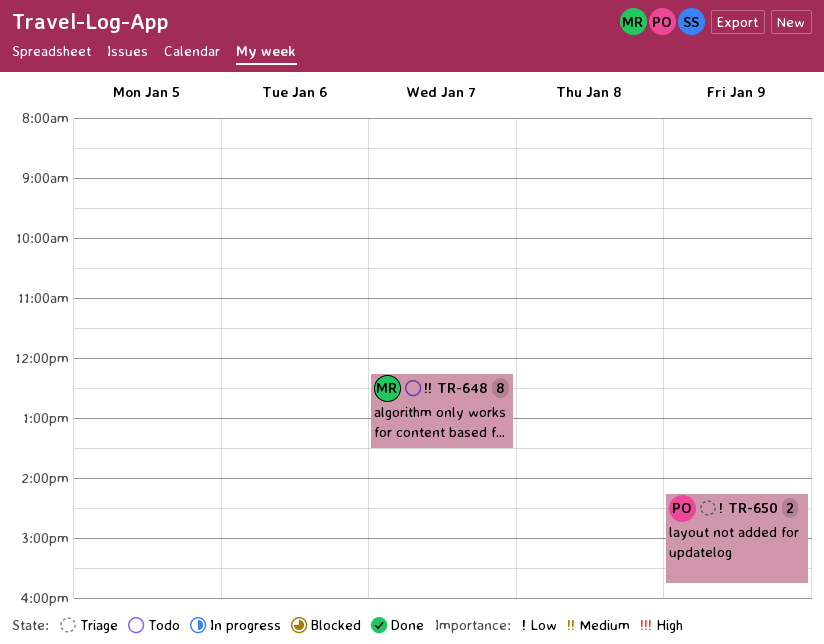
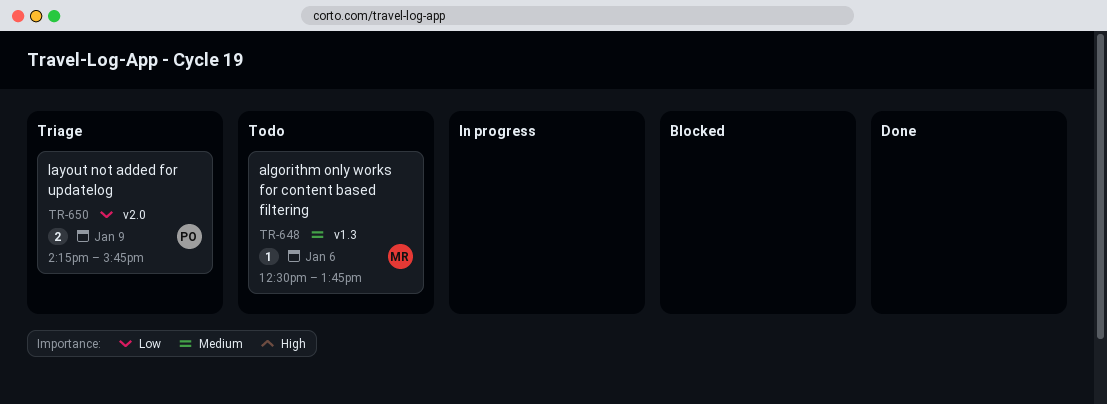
TR-648, estimate: 8 -> 1
TR-648, day: Jan 7 -> Jan 6
TR-648, begins: 12:15 -> 12:30
TR-648, ends: 13:30 -> 13:45

